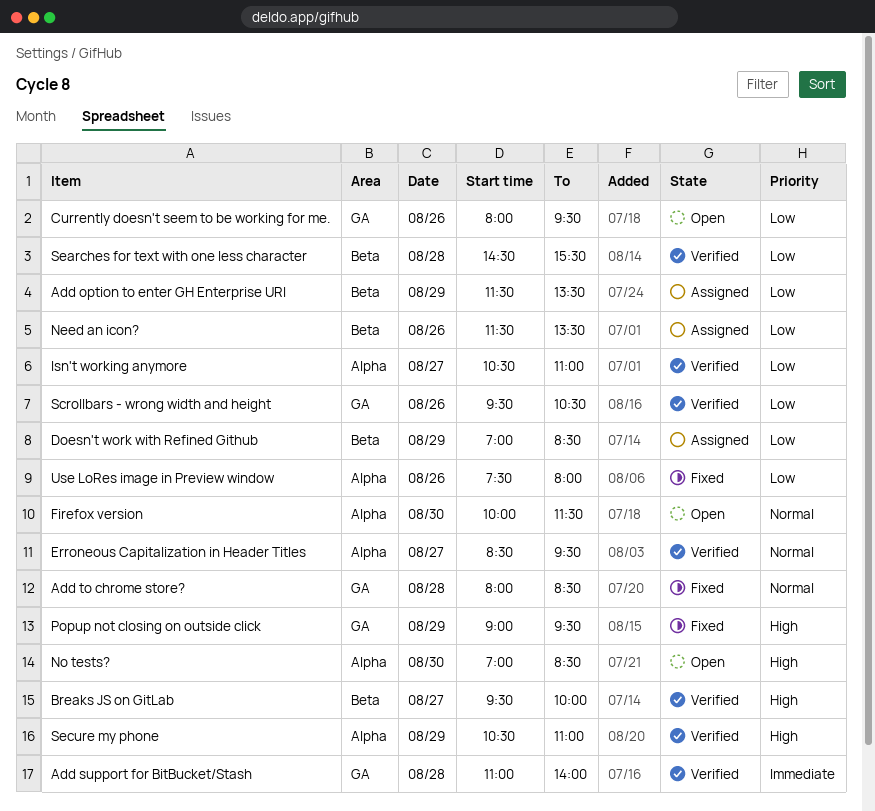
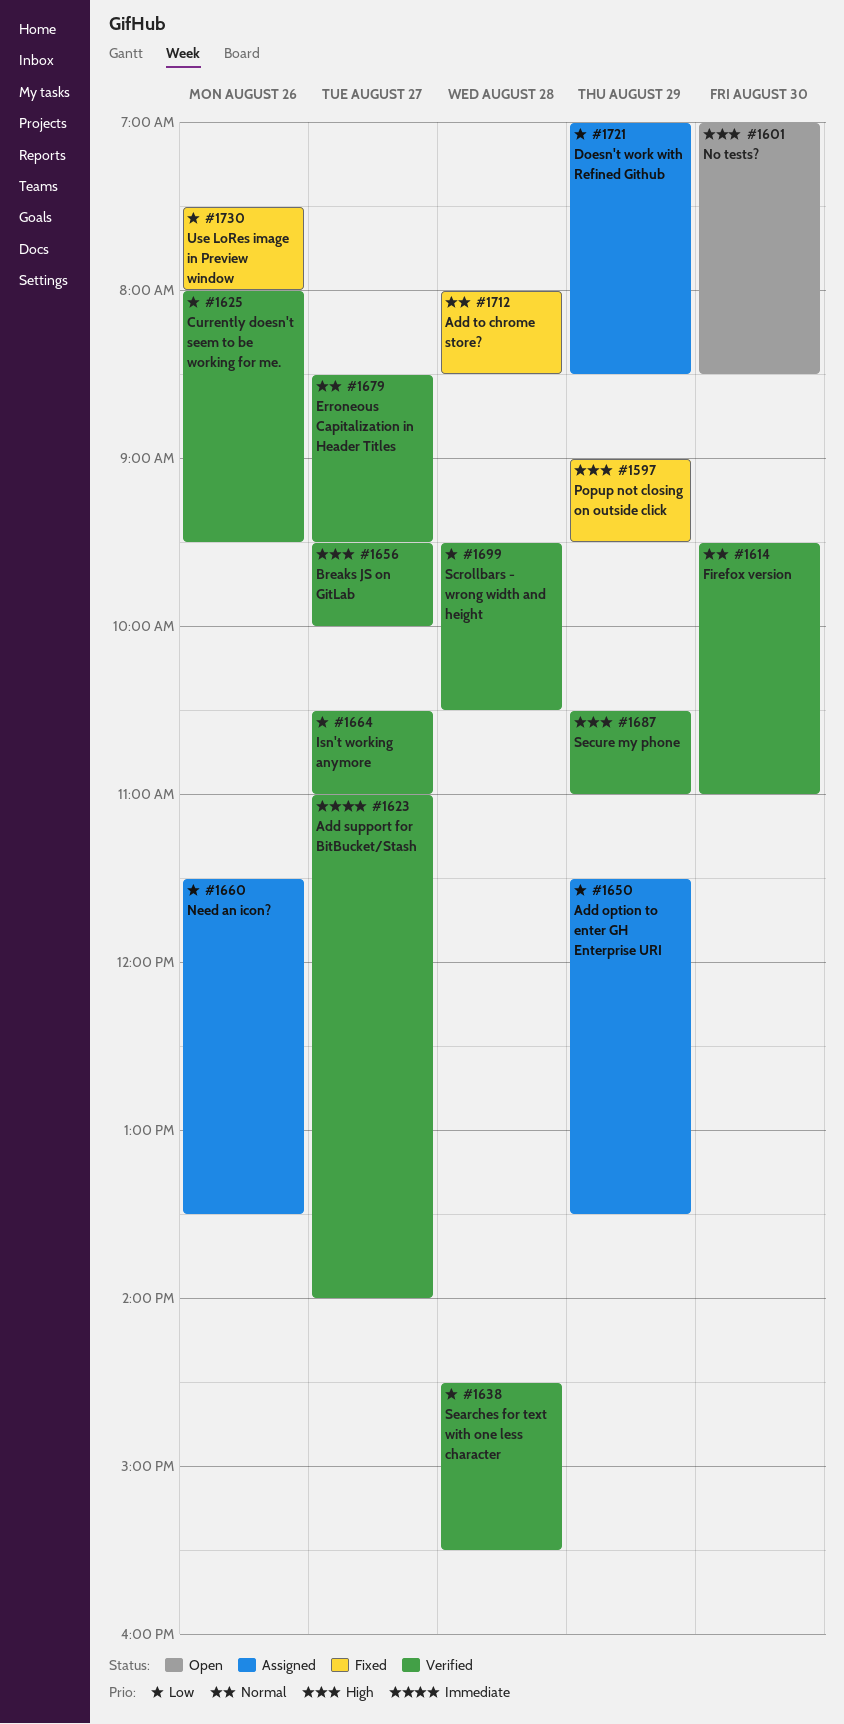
Add support for BitBucket/Stash, day: Aug 28 -> Aug 27
Currently doesn't seem to be working for me., status: Open -> Verified
Firefox version, status: Open -> Verified
Firefox version, begins: 10:00 -> 09:30
Firefox version, ends: 11:30 -> 11:00
Scrollbars - wrong width and height, day: Aug 26 -> Aug 28

